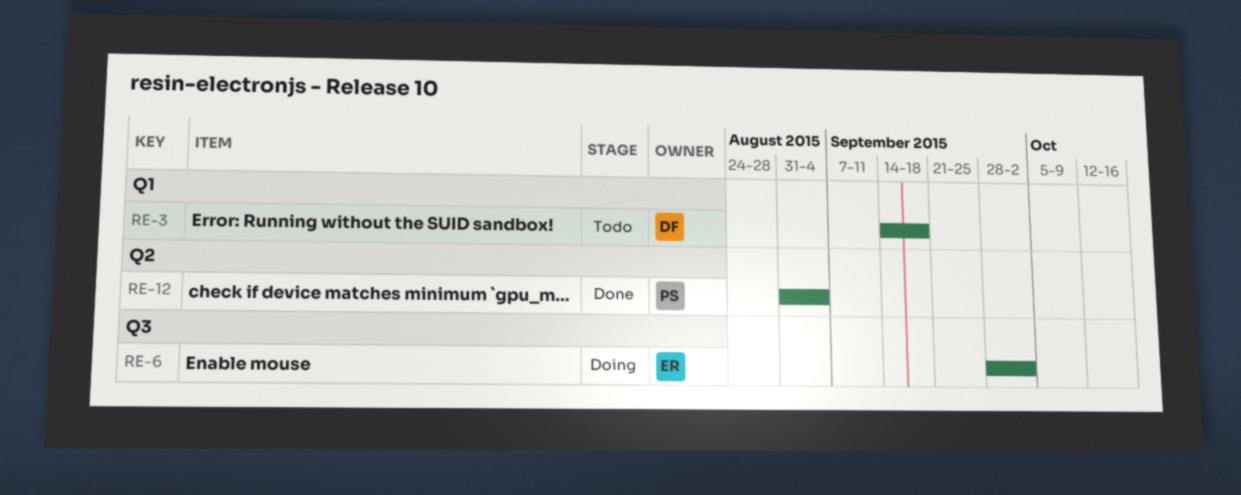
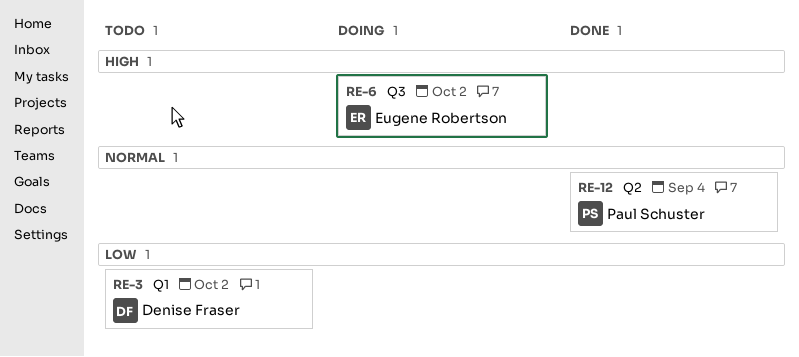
RE-3, due: Sep 18 -> Oct 2

